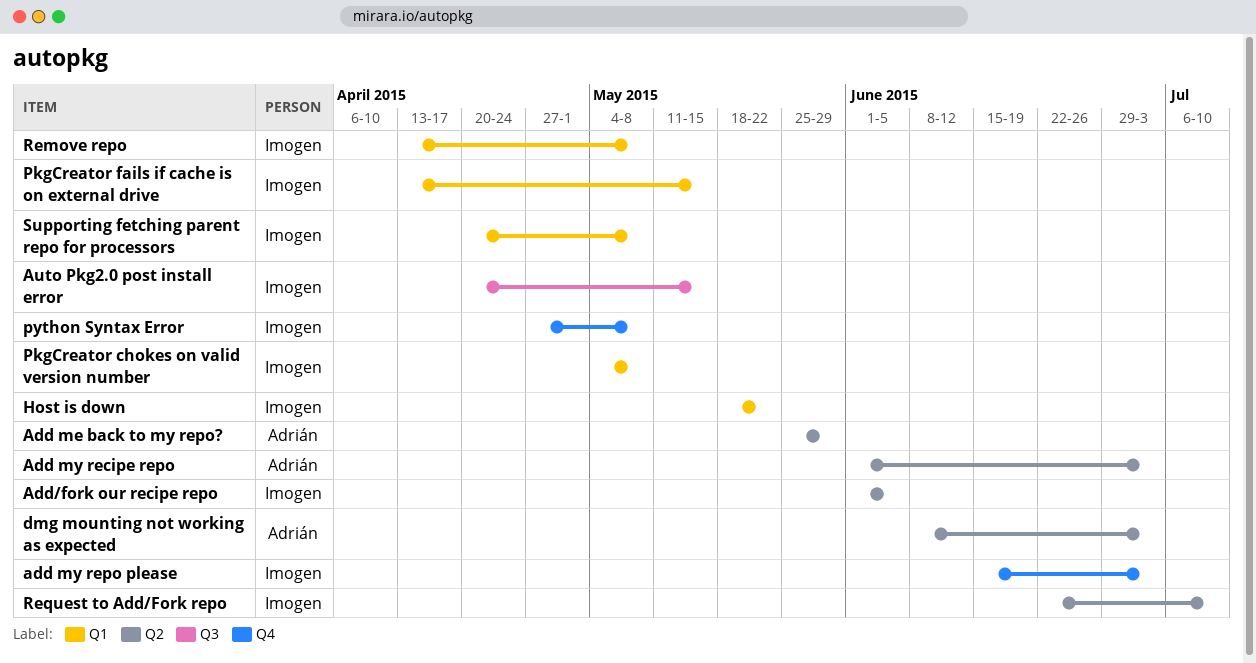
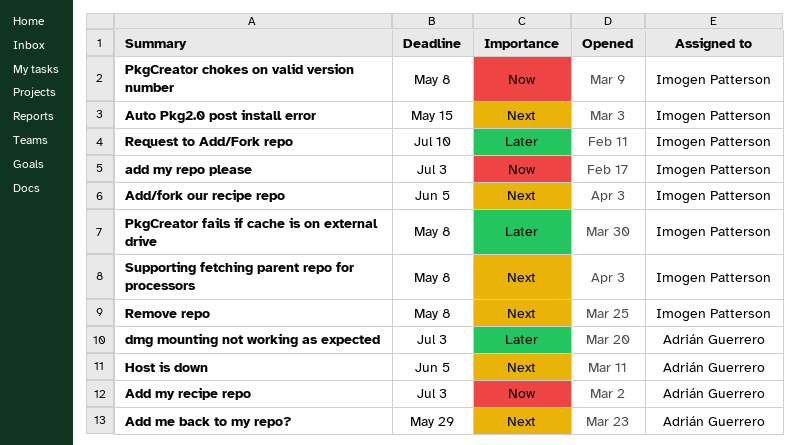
Host is down, owner: Imogen Patterson -> Adrián Guerrero
Host is down, due: May 22 -> Jun 5
PkgCreator fails if cache is on external drive, due: May 15 -> May 8
python Syntax Error: present -> none

